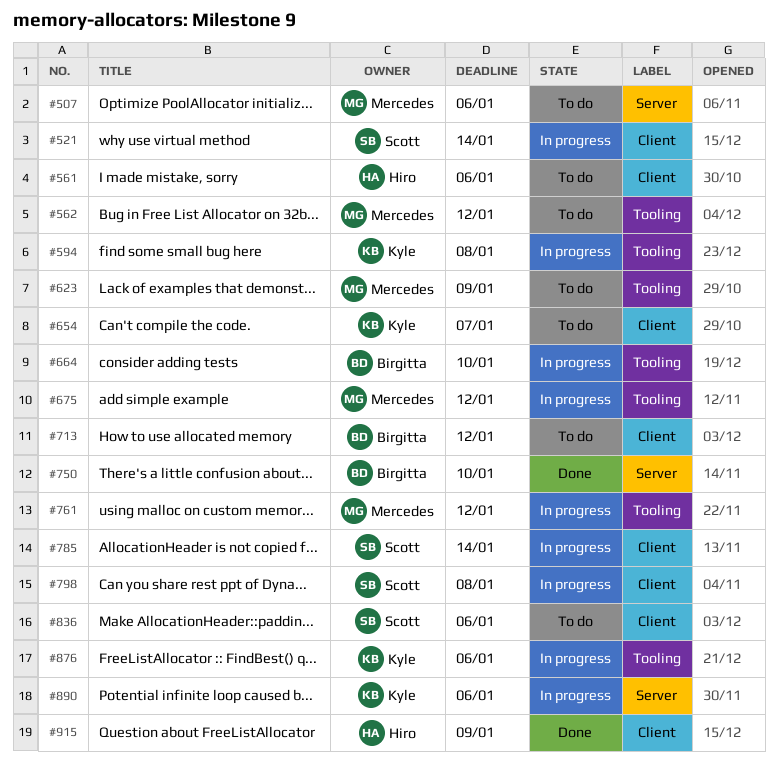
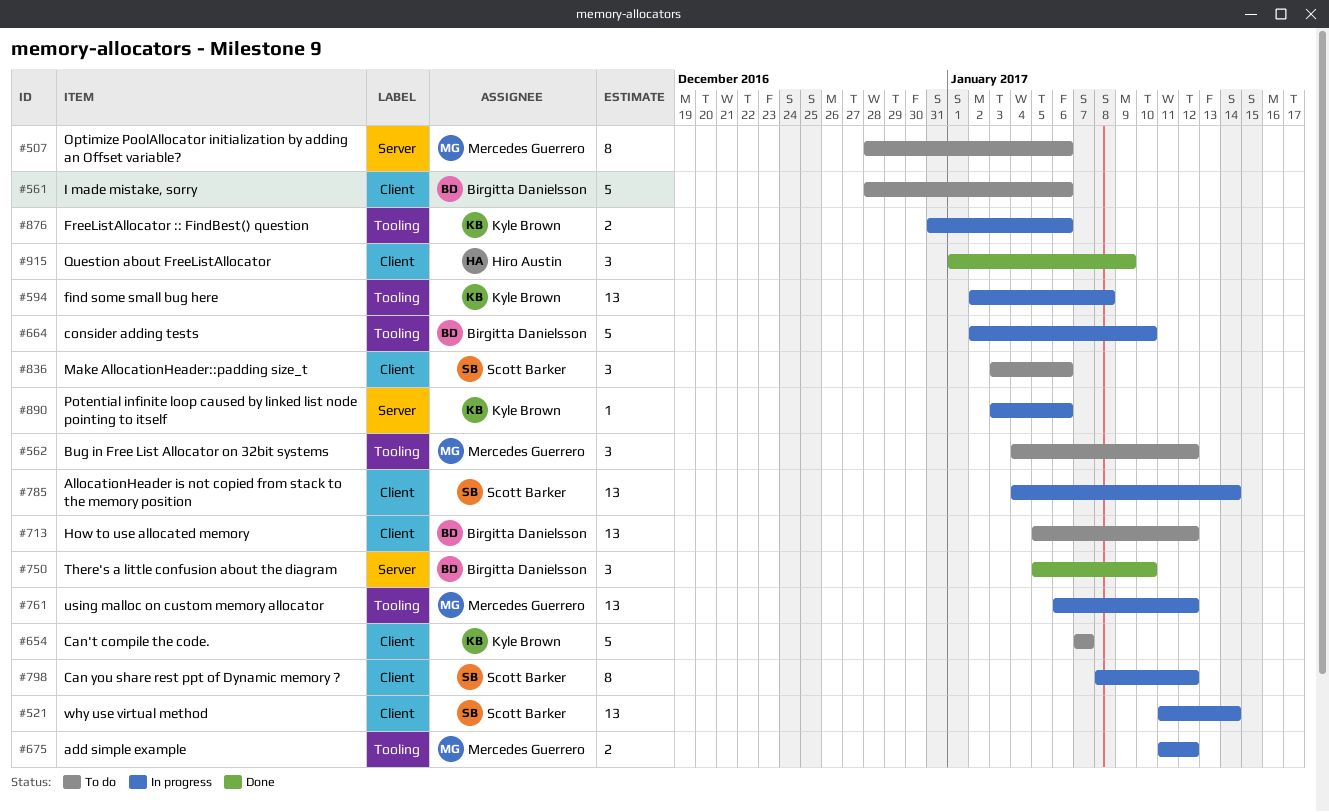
#561, owner: Hiro Austin -> Birgitta Danielsson
#623: present -> none
#798, due: Jan 8 -> Jan 12

